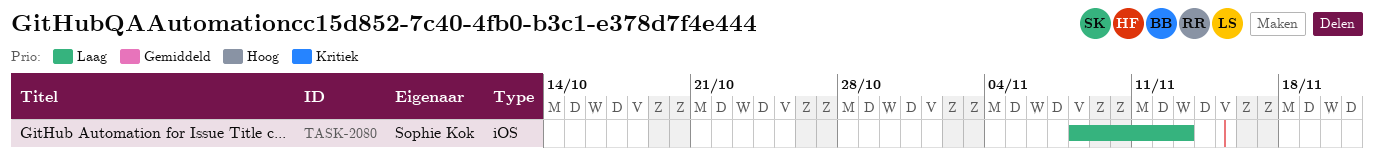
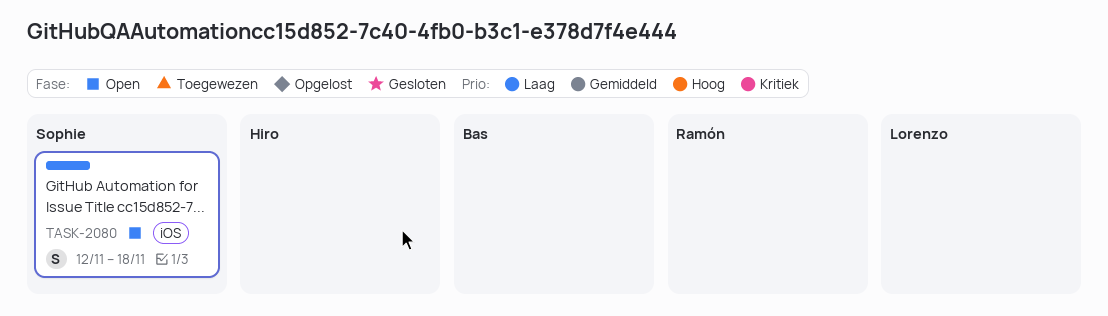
TASK-2080, start: Nov 8 -> Nov 12
TASK-2080, due: Nov 13 -> Nov 18

